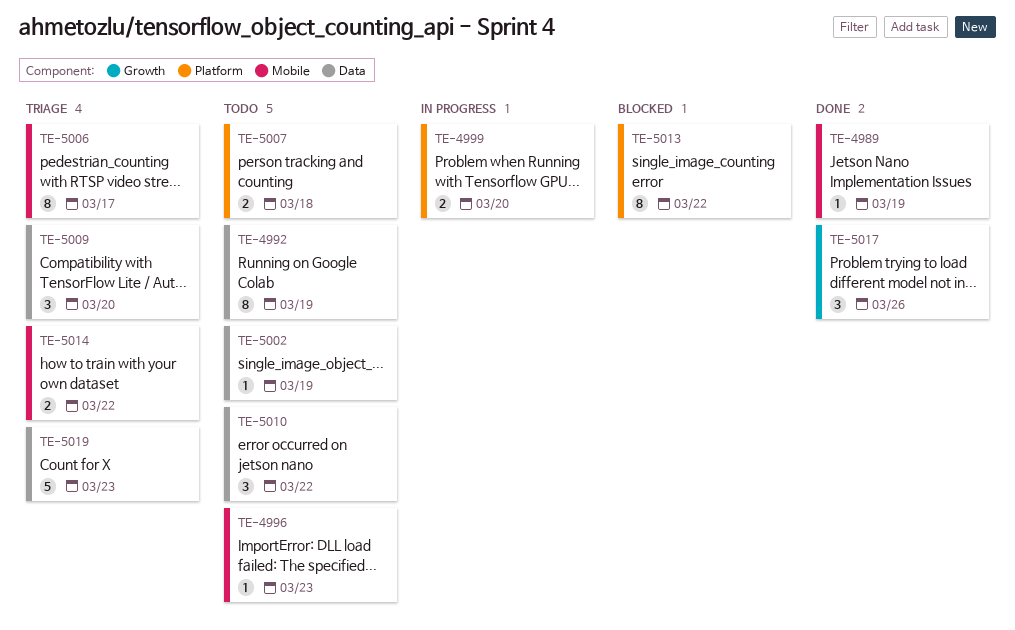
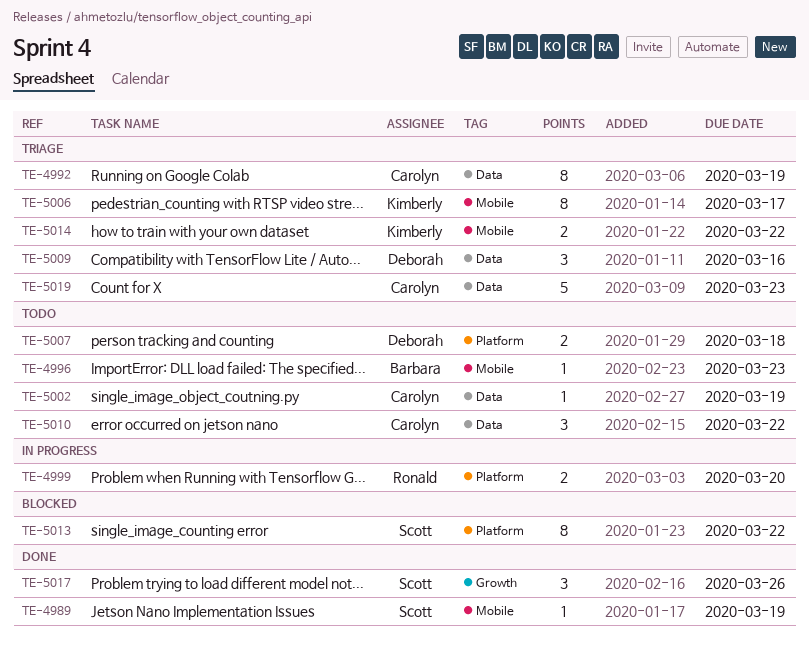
TE-4992, status: Todo -> Triage
TE-5009, due: Mar 20 -> Mar 16

